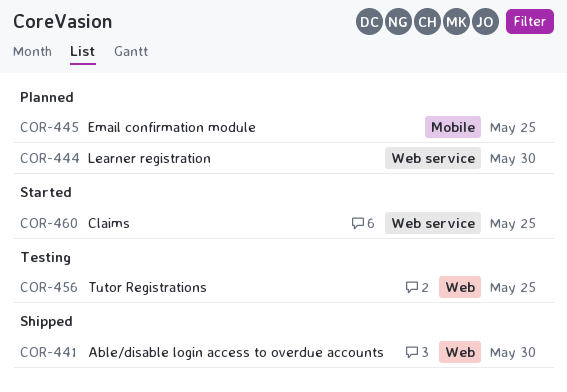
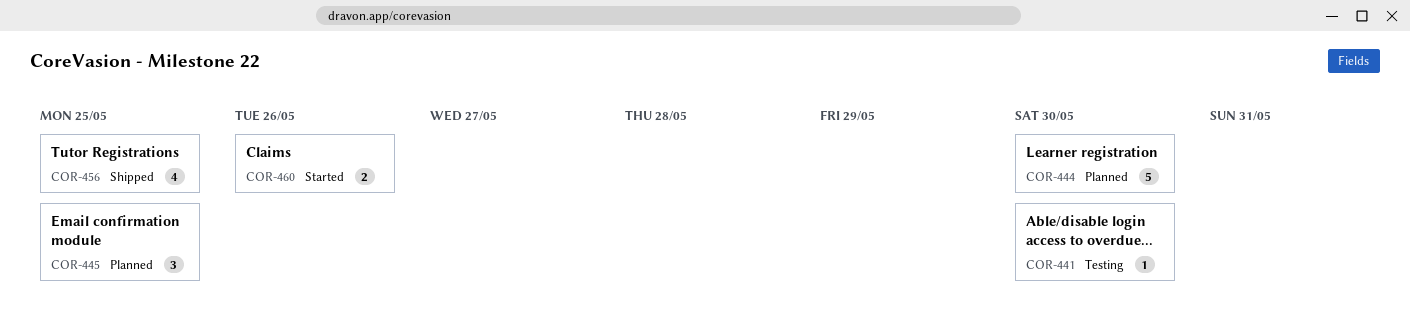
COR-441, status: Shipped -> Testing
COR-456, status: Testing -> Shipped
COR-460, due: May 25 -> May 26

